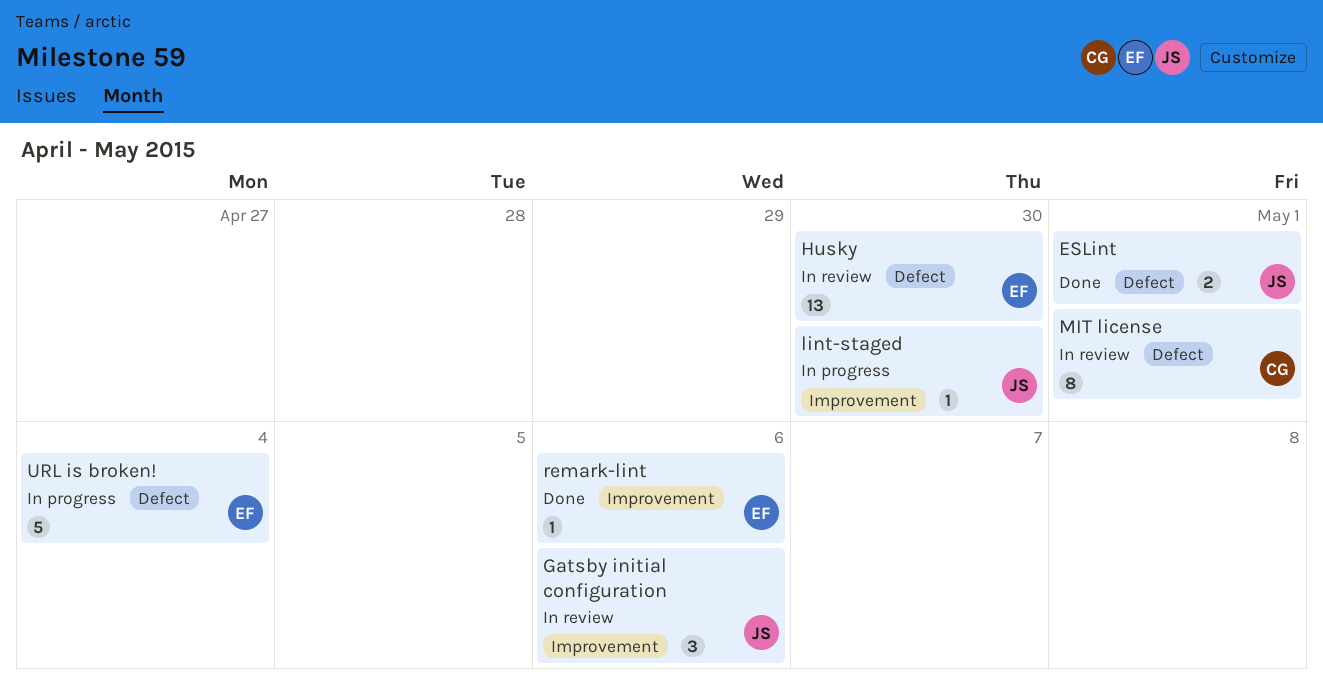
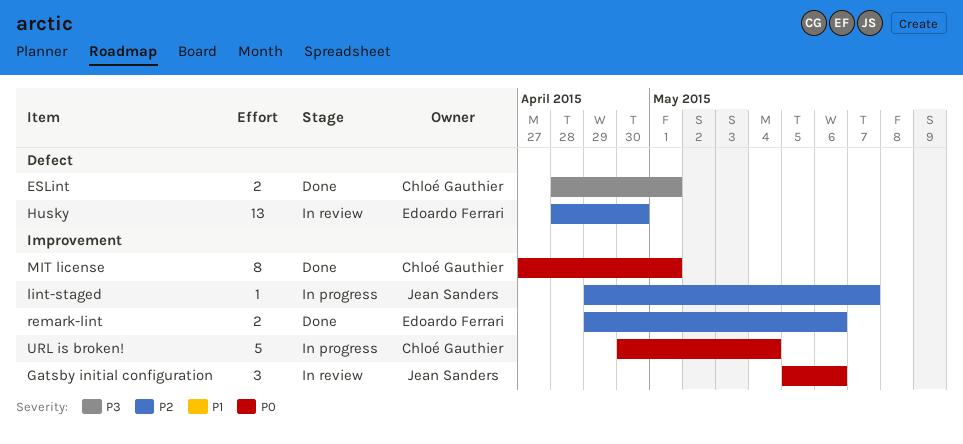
ESLint, owner: Jean Sanders -> Chloé Gauthier
lint-staged, due: Apr 30 -> May 7
MIT license, status: In review -> Done
MIT license, label: Defect -> Improvement
remark-lint, estimate: 1 -> 2
URL is broken!, owner: Edoardo Ferrari -> Chloé Gauthier
URL is broken!, label: Defect -> Improvement

